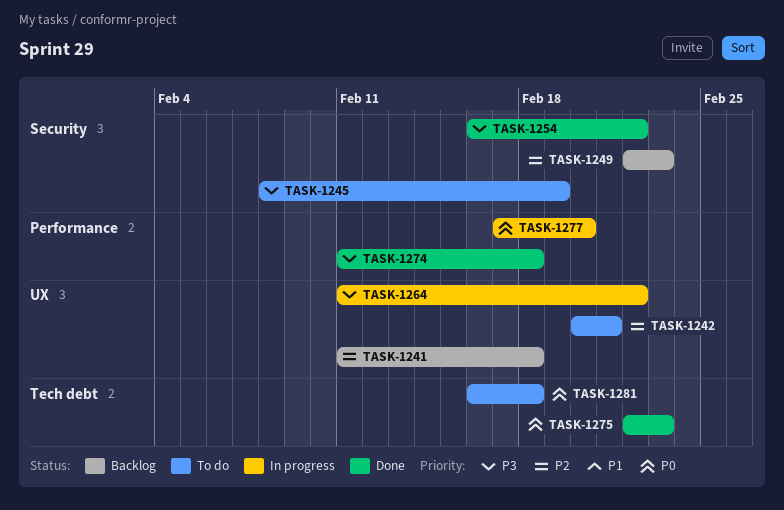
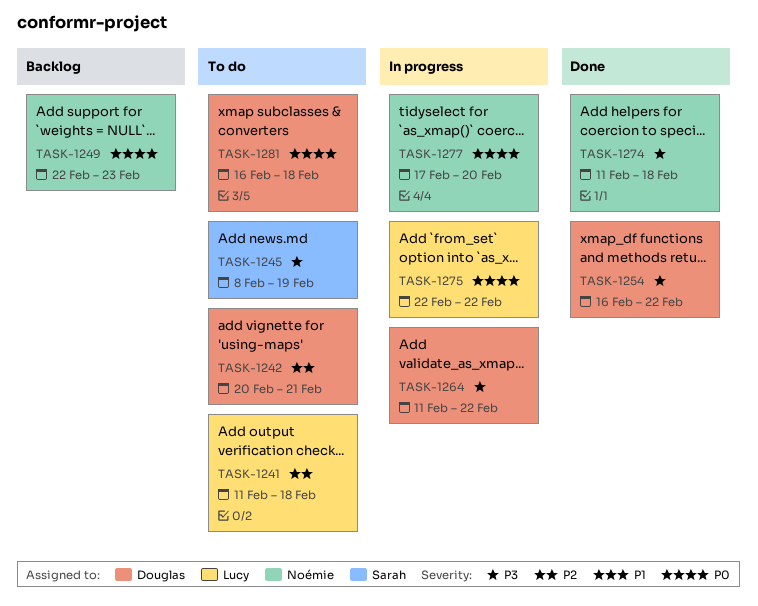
TASK-1241, status: Backlog -> To do
TASK-1249, priority: P2 -> P0
TASK-1275, status: Done -> In progress
TASK-1275, due: Feb 23 -> Feb 22

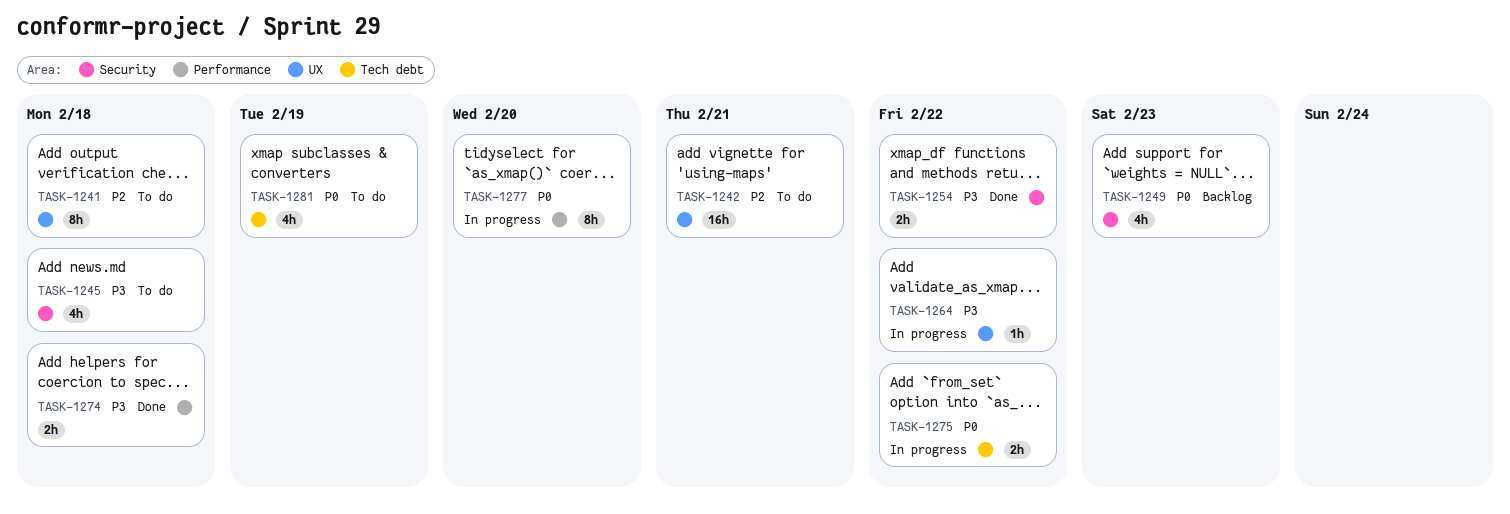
TASK-1245, due: Feb 19 -> Feb 18
TASK-1281, due: Feb 18 -> Feb 19

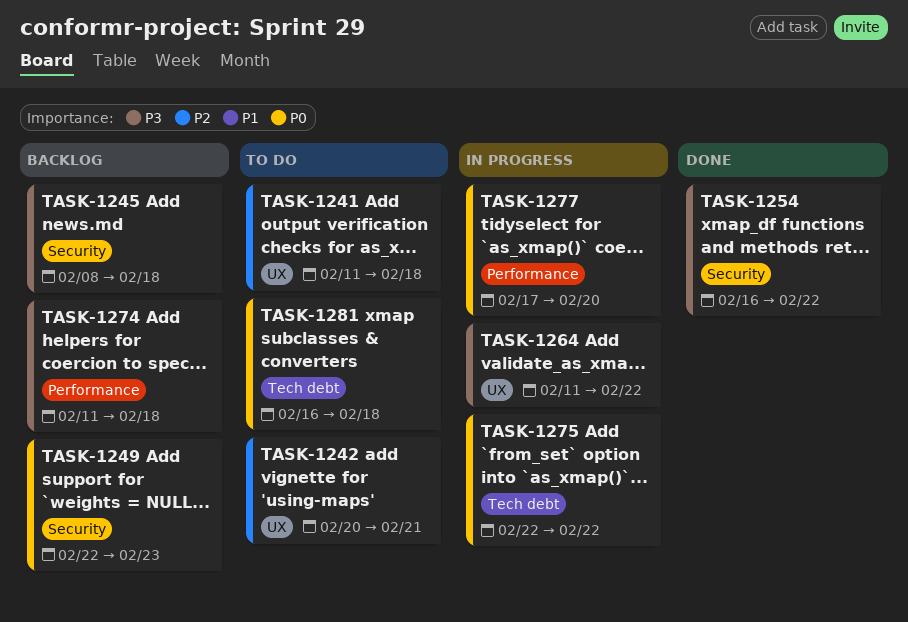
TASK-1245, status: To do -> Backlog
TASK-1274, status: Done -> Backlog
TASK-1281, due: Feb 19 -> Feb 18

